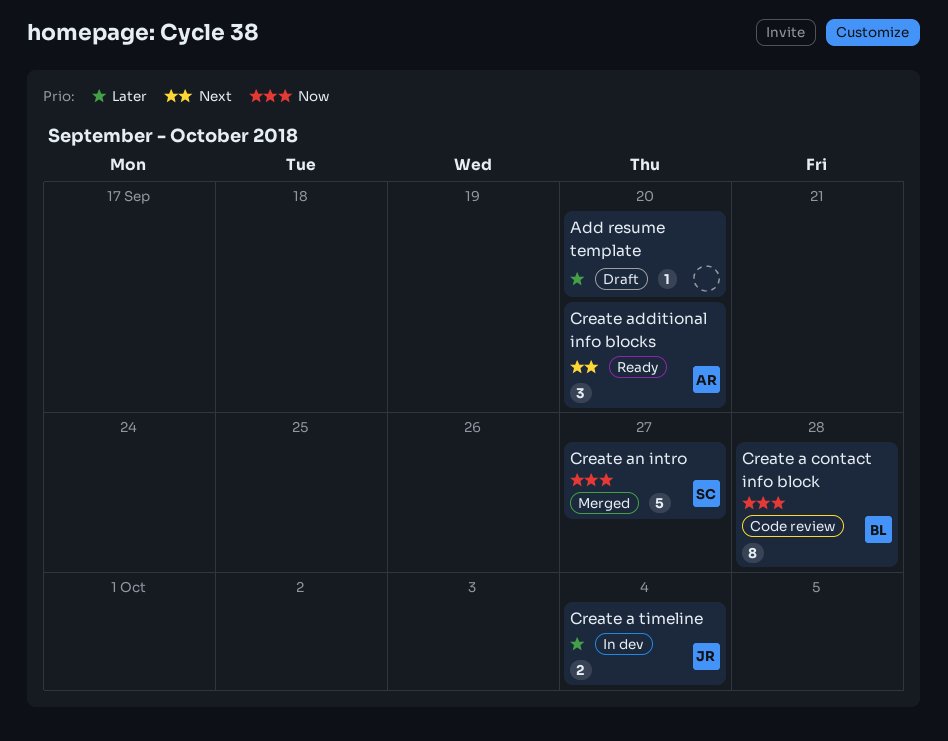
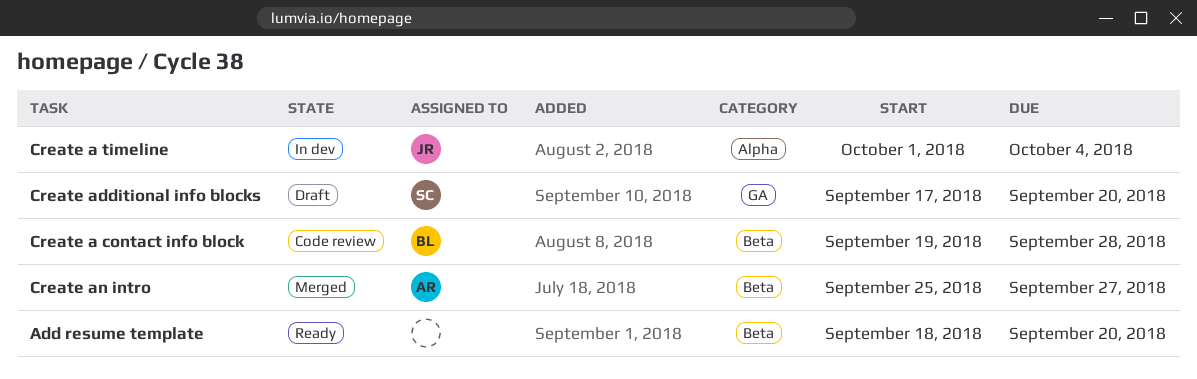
Add resume template, status: Draft -> Ready
Create additional info blocks, status: Ready -> Draft
Create additional info blocks, owner: AR -> SC
Create an intro, owner: SC -> AR

